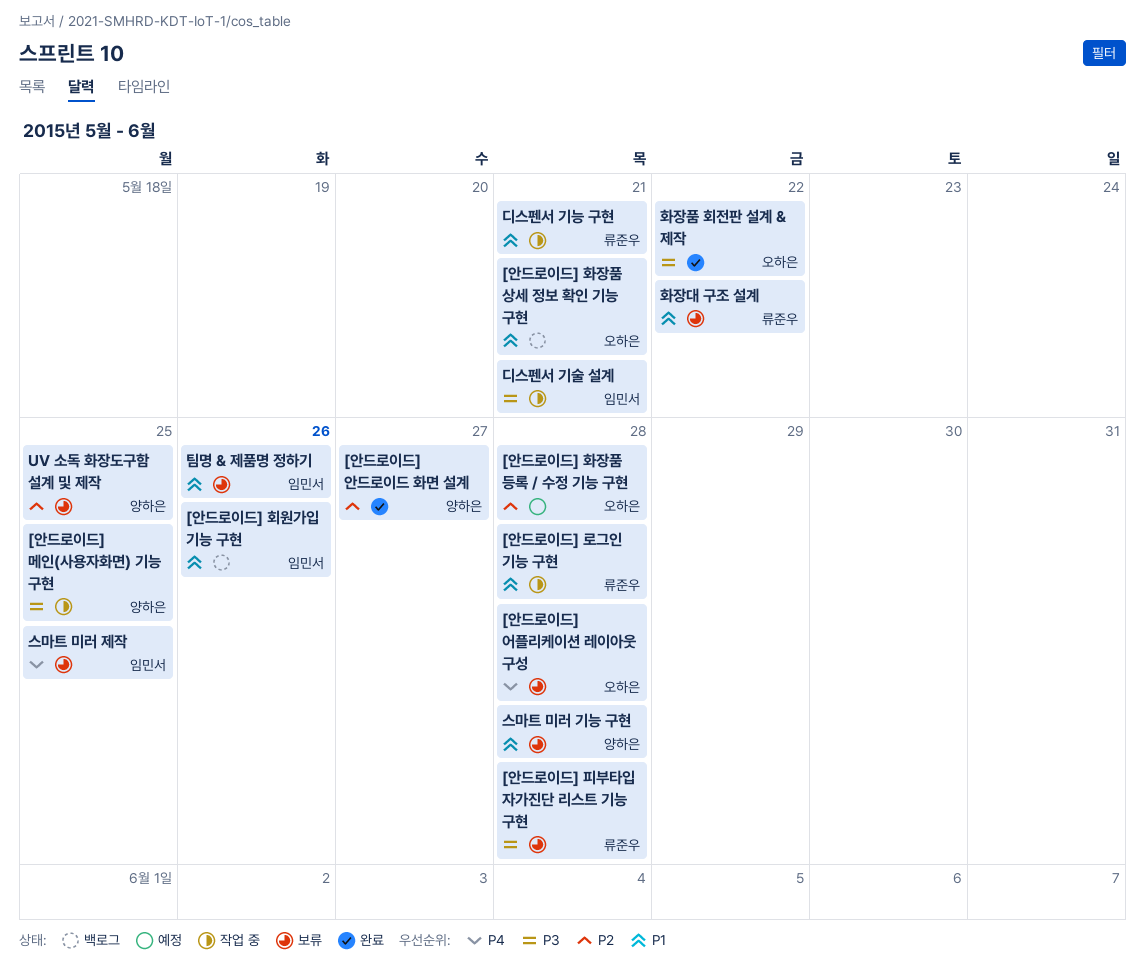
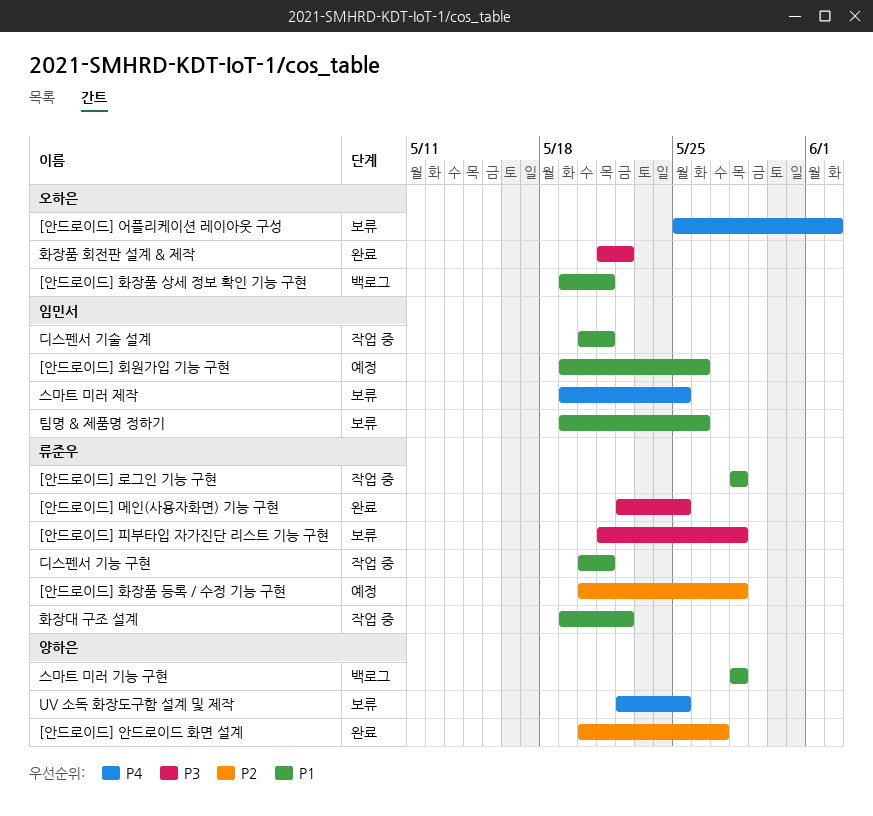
[안드로이드] 메인(사용자화면) 기능 구현, status: 작업 중 -> 완료
[안드로이드] 메인(사용자화면) 기능 구현, owner: 양하은 -> 류준우
[안드로이드] 어플리케이션 레이아웃 구성, due: May 28 -> Jun 2
[안드로이드] 화장품 등록 / 수정 기능 구현, owner: 오하은 -> 류준우
[안드로이드] 회원가입 기능 구현, status: 백로그 -> 예정
UV 소독 화장도구함 설계 및 제작, priority: P2 -> P4
디스펜서 기술 설계, priority: P3 -> P1
스마트 미러 기능 구현, status: 보류 -> 백로그
화장대 구조 설계, status: 보류 -> 작업 중

